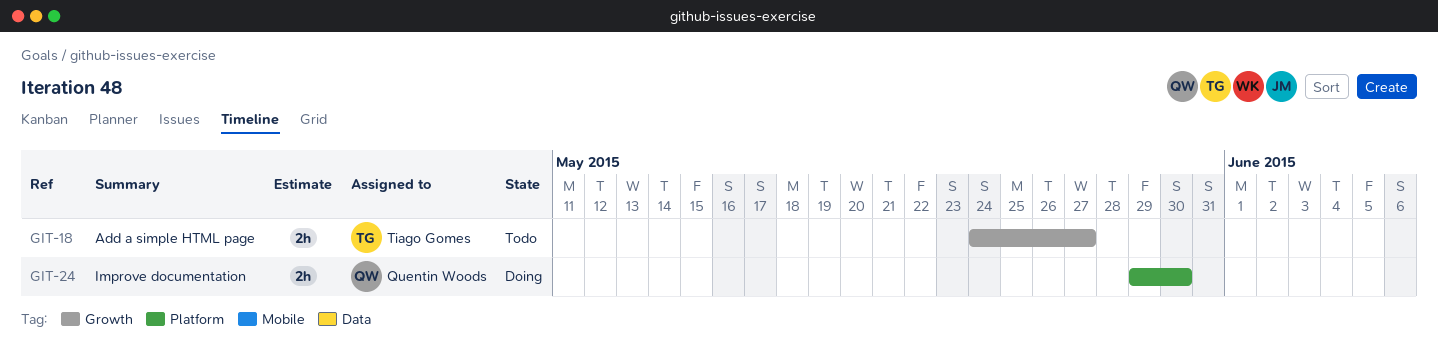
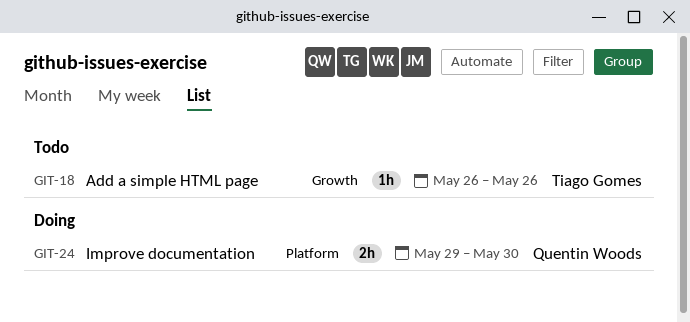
GIT-18, estimate: 2h -> 1h
GIT-18, start: May 24 -> May 26
GIT-18, due: May 27 -> May 26

